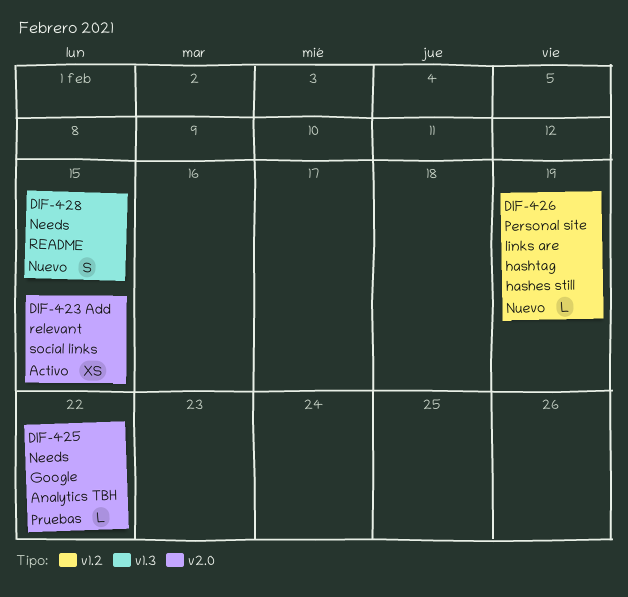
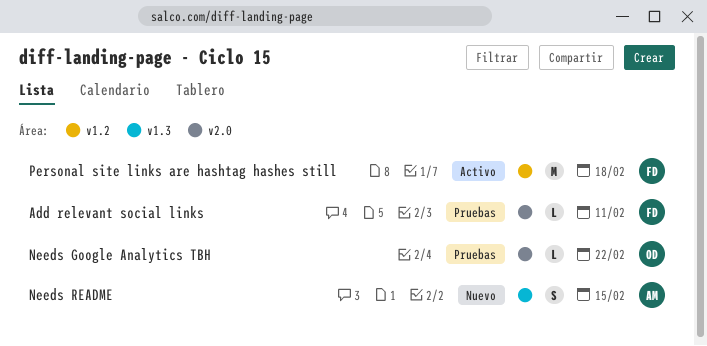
Add relevant social links, status: Activo -> Pruebas
Add relevant social links, estimate: XS -> L
Add relevant social links, due: Feb 15 -> Feb 11
Personal site links are hashtag hashes still, status: Nuevo -> Activo
Personal site links are hashtag hashes still, estimate: L -> M
Personal site links are hashtag hashes still, due: Feb 19 -> Feb 18

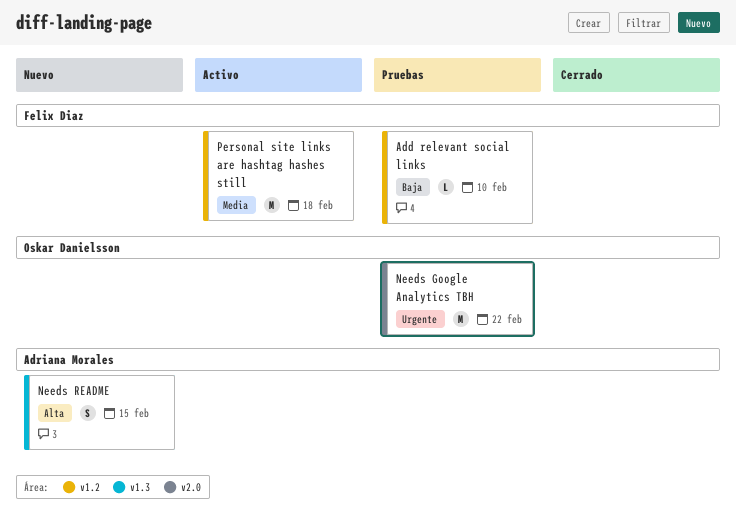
Add relevant social links, label: v2.0 -> v1.2
Add relevant social links, due: Feb 11 -> Feb 10
Needs Google Analytics TBH, estimate: L -> M

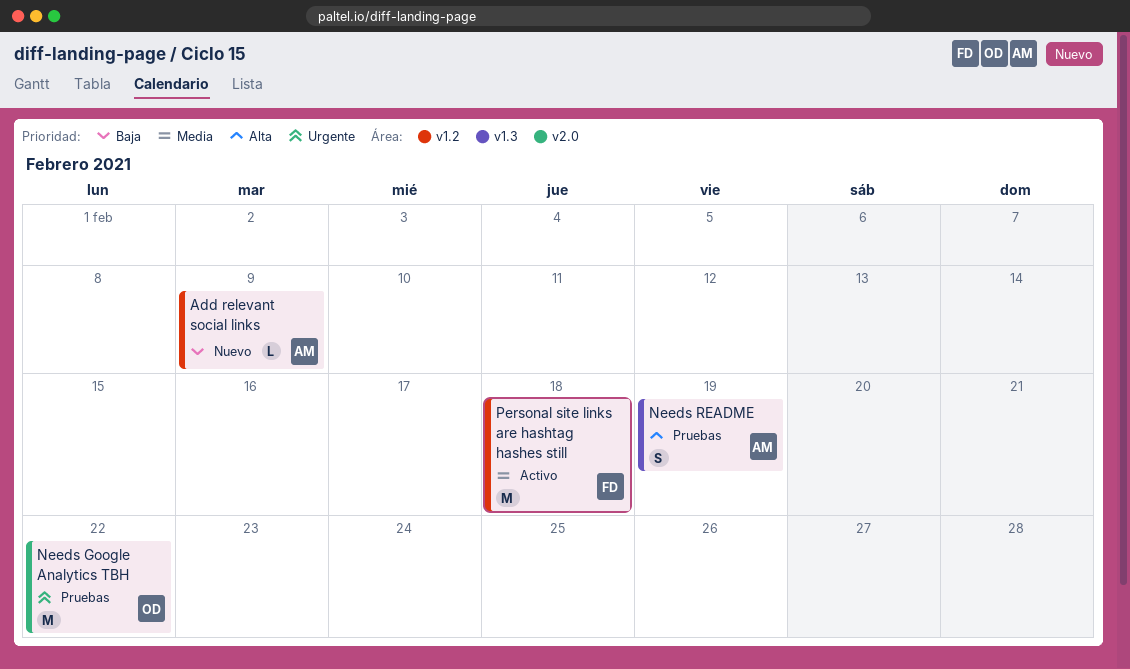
Add relevant social links, status: Pruebas -> Nuevo
Add relevant social links, owner: Felix Diaz -> Adriana Morales
Add relevant social links, due: Feb 10 -> Feb 9
Needs README, status: Nuevo -> Pruebas
Needs README, due: Feb 15 -> Feb 19

